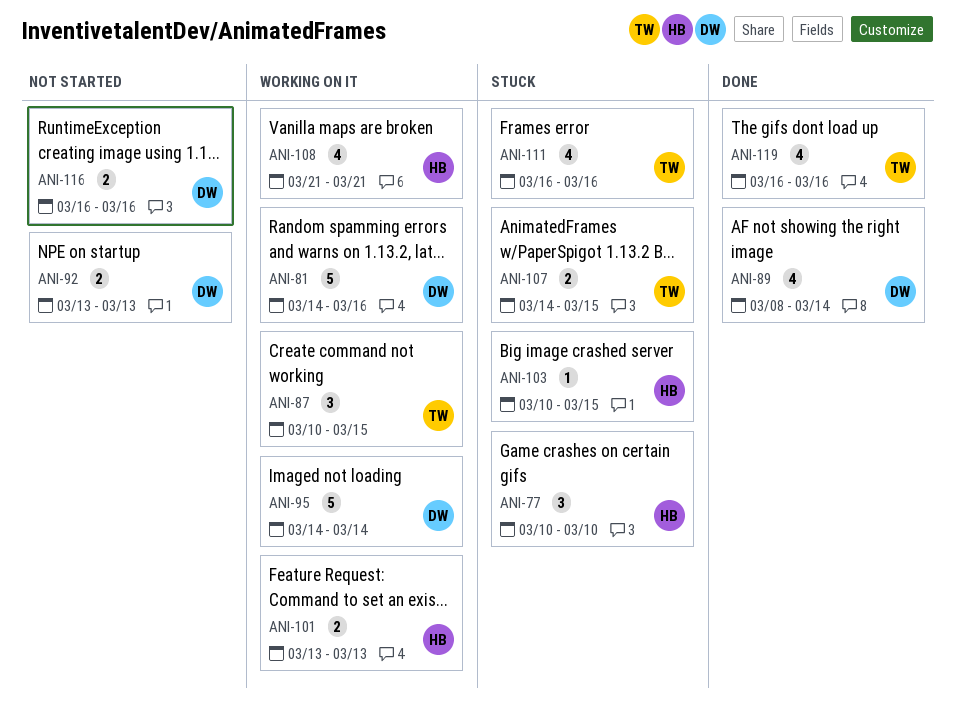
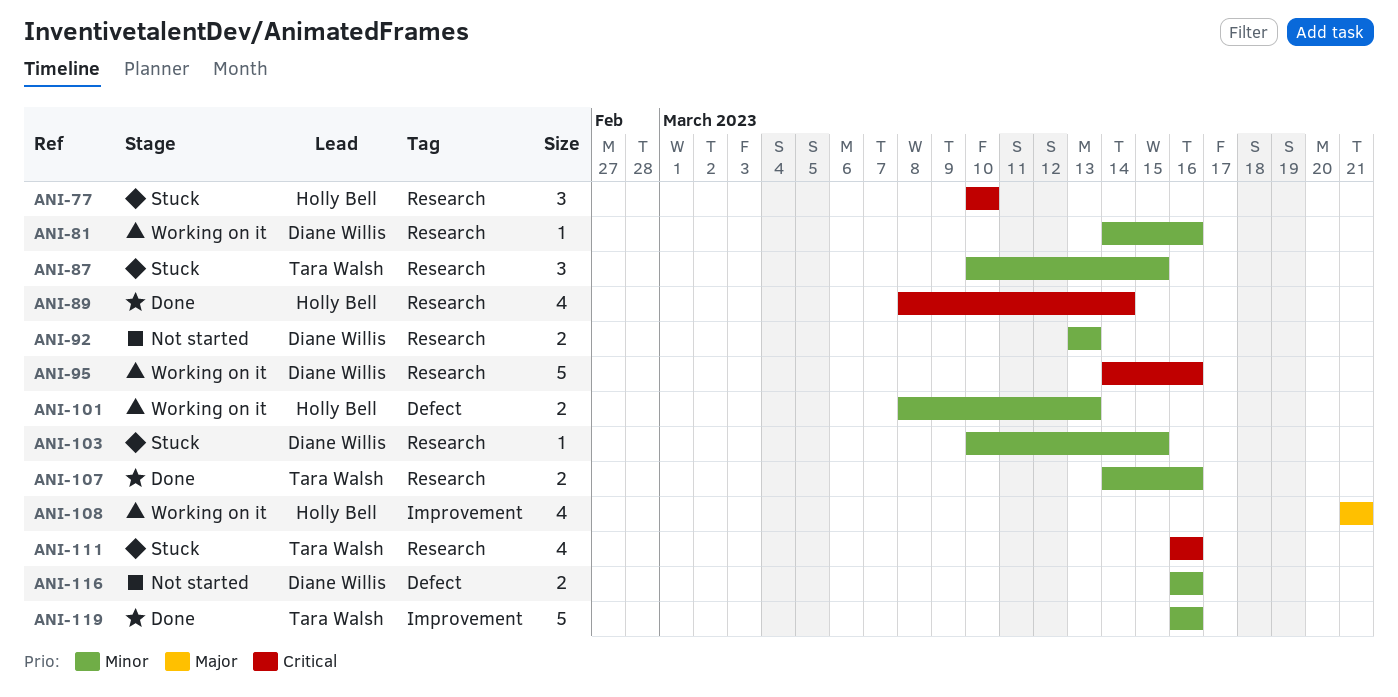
ANI-81, estimate: 5 -> 1
ANI-87, status: Working on it -> Stuck
ANI-89, owner: Diane Willis -> Holly Bell
ANI-95, due: Mar 14 -> Mar 16
ANI-101, start: Mar 13 -> Mar 8
ANI-103, owner: Holly Bell -> Diane Willis
ANI-107, status: Stuck -> Done
ANI-107, due: Mar 15 -> Mar 16
ANI-119, estimate: 4 -> 5

